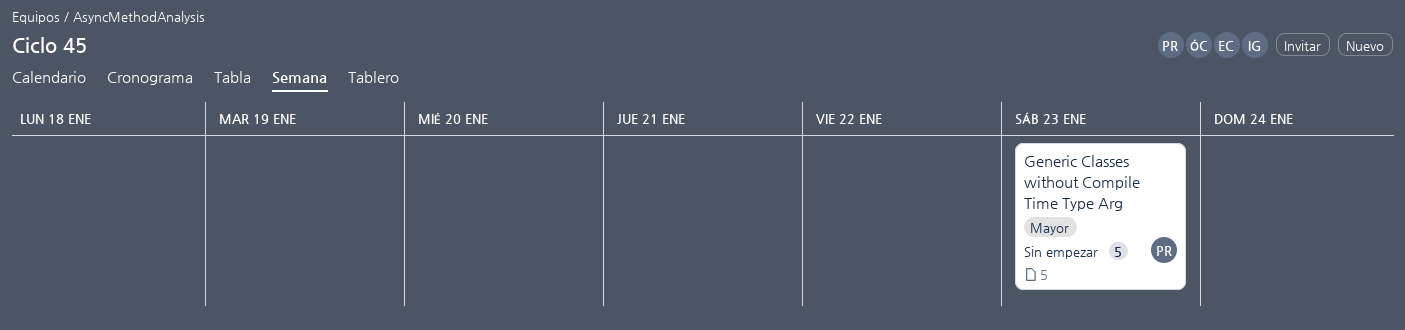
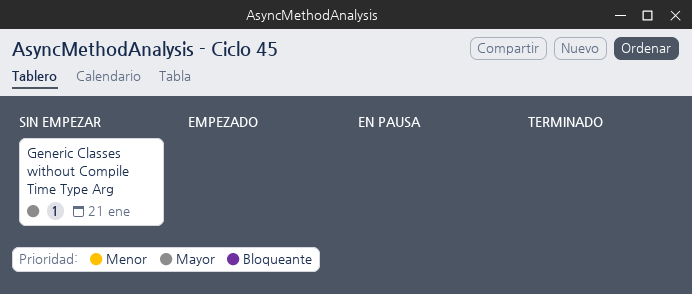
Generic Classes without Compile Time Type Arg, estimate: 5 -> 1
Generic Classes without Compile Time Type Arg, due: Jan 23 -> Jan 21

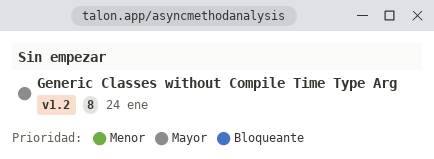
Generic Classes without Compile Time Type Arg, estimate: 1 -> 8
Generic Classes without Compile Time Type Arg, due: Jan 21 -> Jan 24

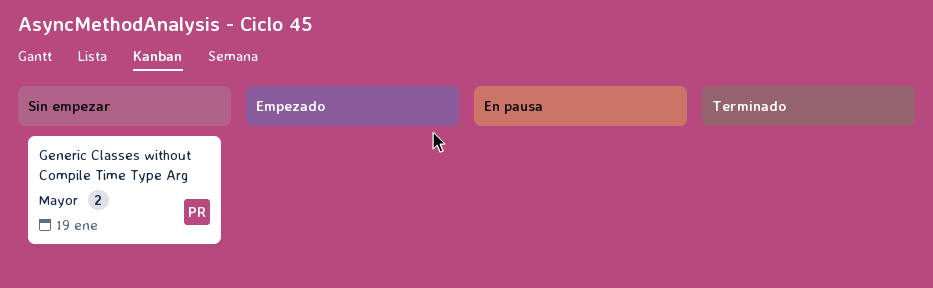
Generic Classes without Compile Time Type Arg, estimate: 8 -> 2
Generic Classes without Compile Time Type Arg, due: Jan 24 -> Jan 19

